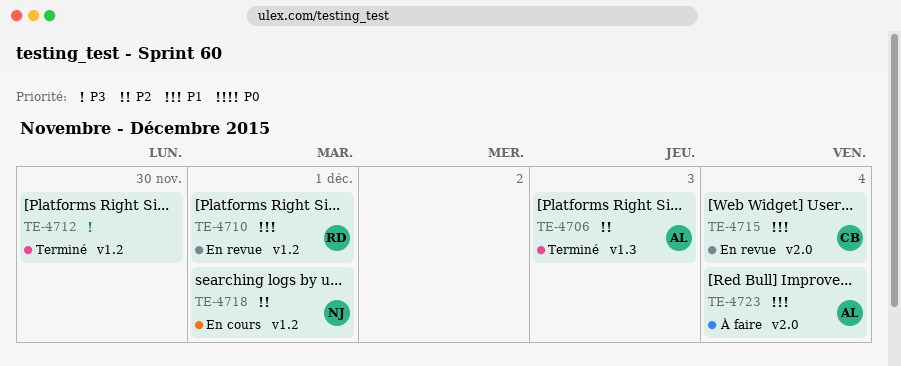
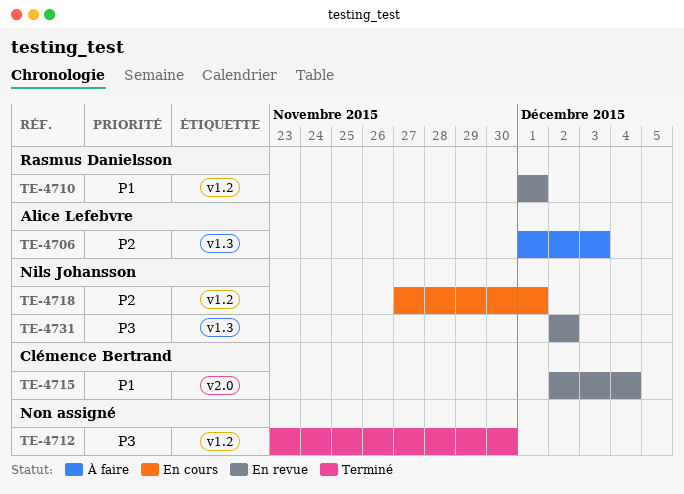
TE-4706, status: Terminé -> À faire
TE-4723: present -> none
TE-4731: none -> present

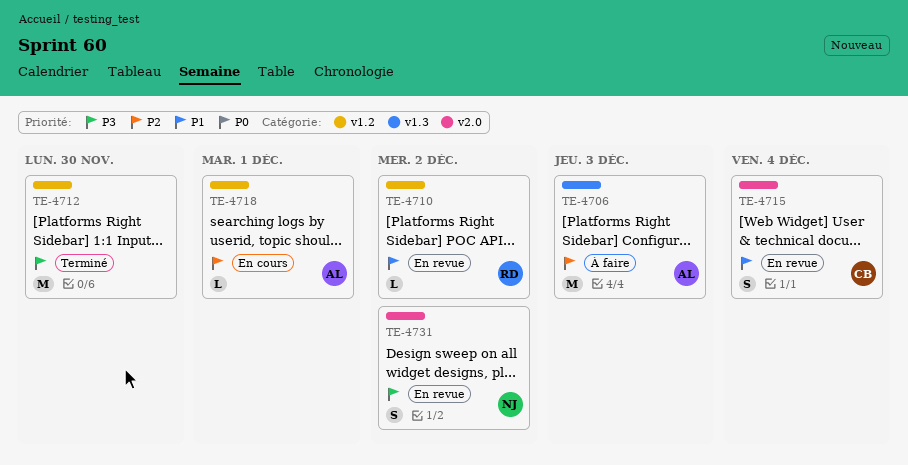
TE-4710, due: Dec 1 -> Dec 2
TE-4718, owner: Nils Johansson -> Alice Lefebvre
TE-4731, label: v1.3 -> v2.0

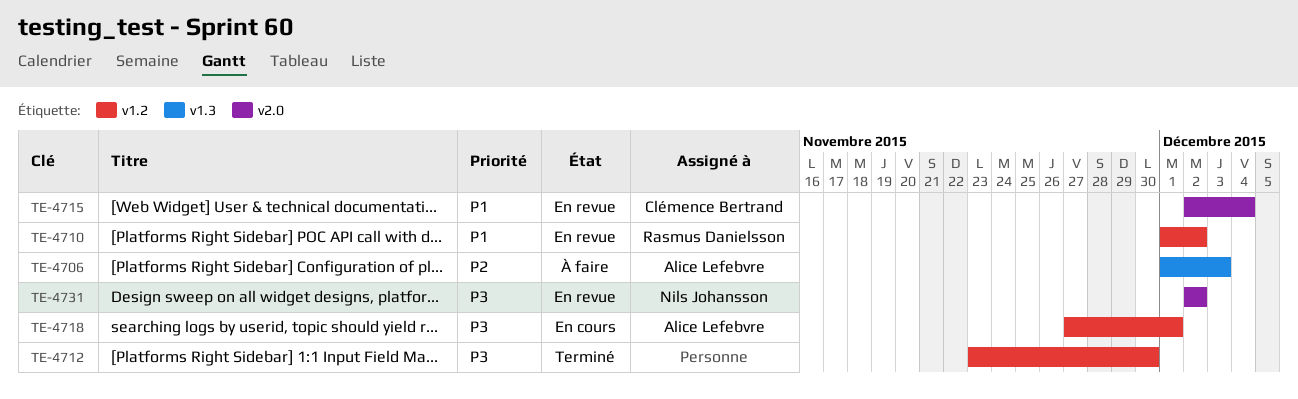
TE-4718, priority: P2 -> P3

